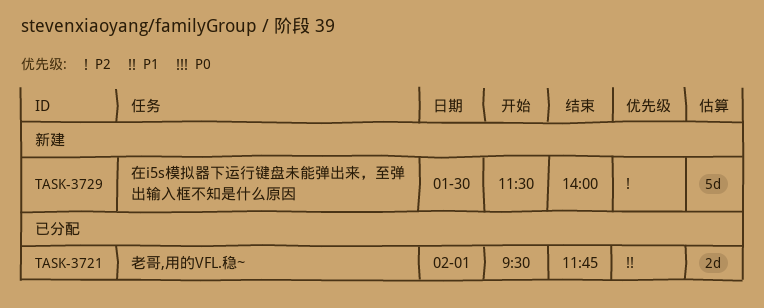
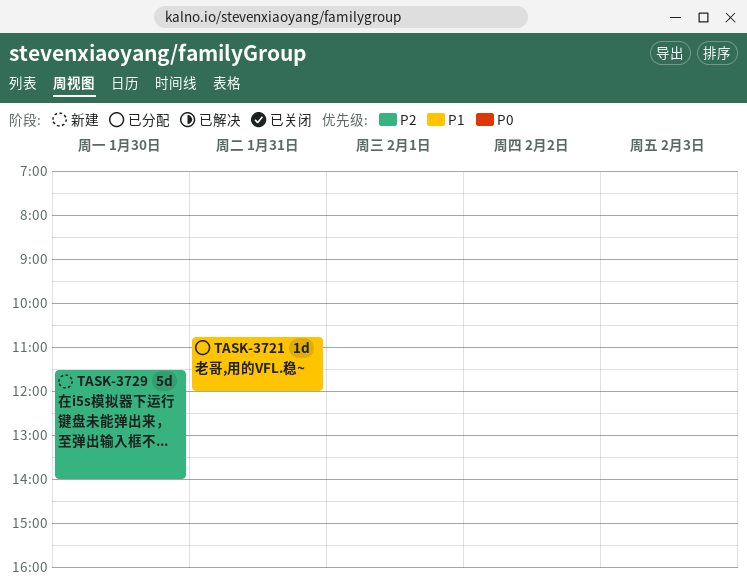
TASK-3721, estimate: 2d -> 1d
TASK-3721, day: Feb 1 -> Jan 31
TASK-3721, begins: 09:30 -> 10:45
TASK-3721, ends: 11:45 -> 12:00

